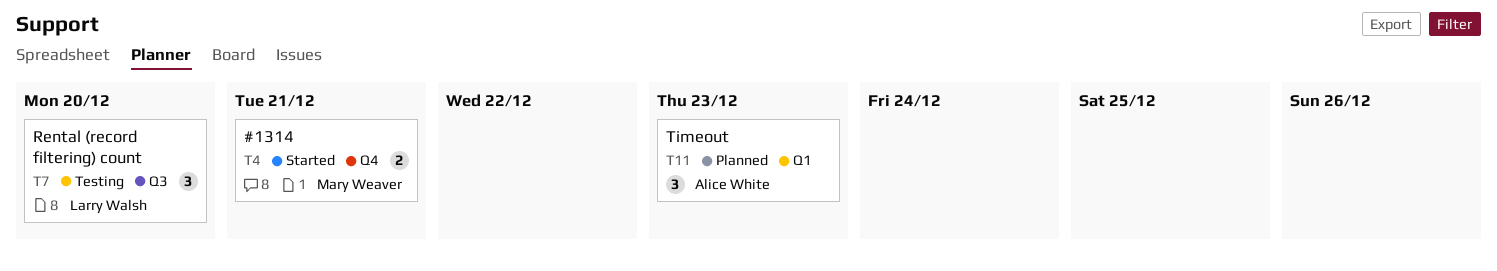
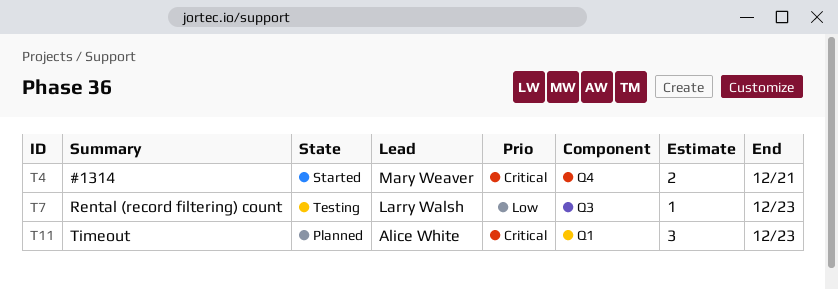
T7, estimate: 3 -> 1
T7, due: Dec 20 -> Dec 23

